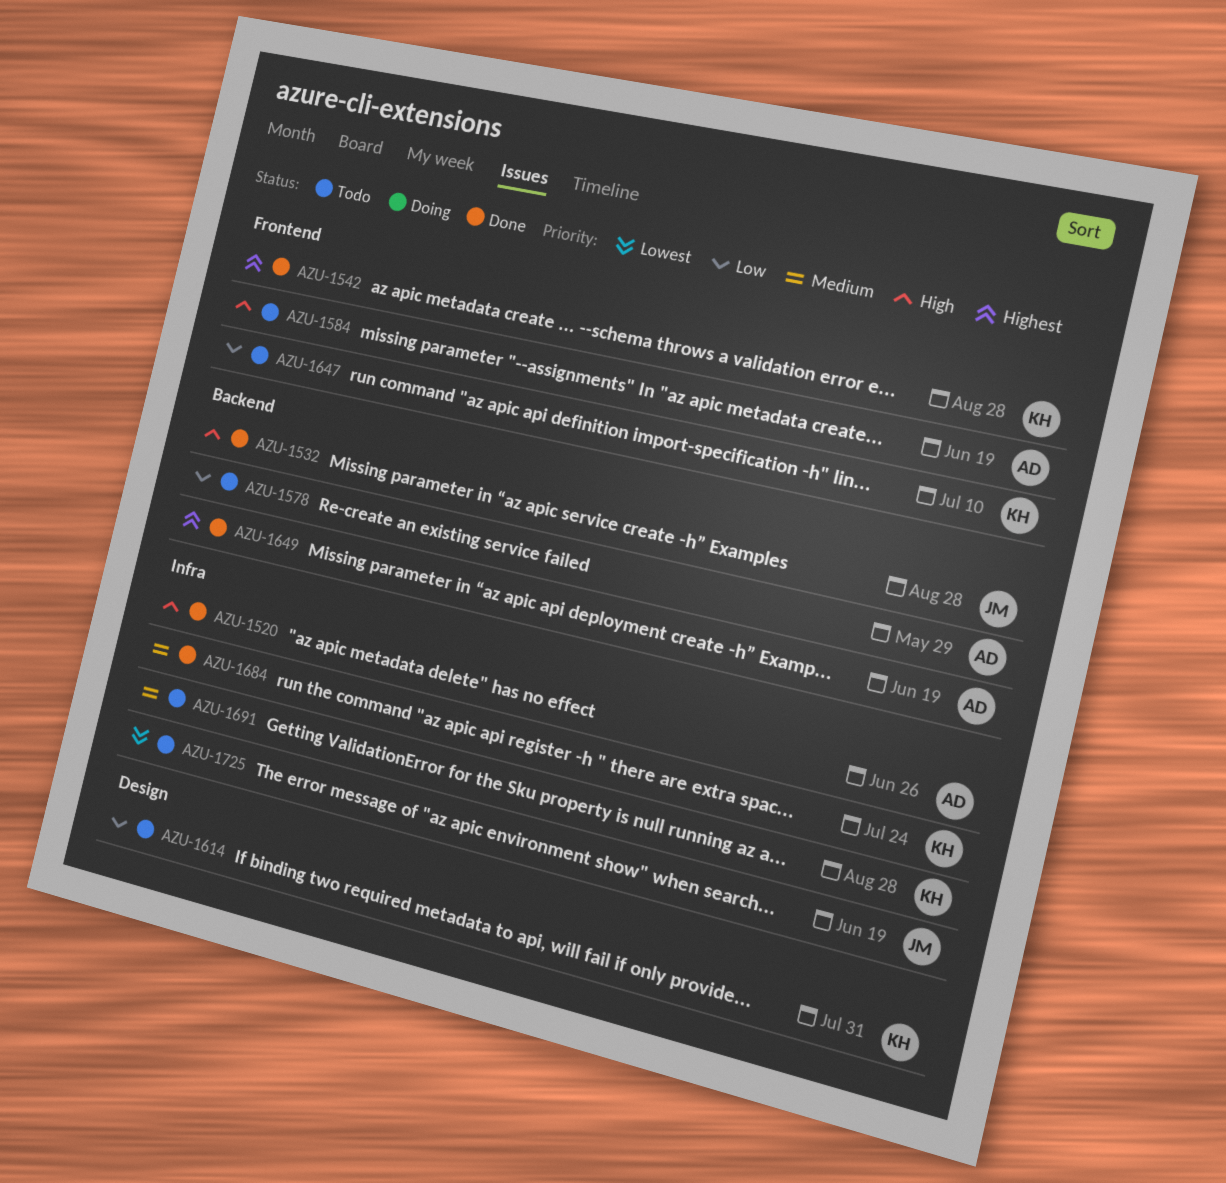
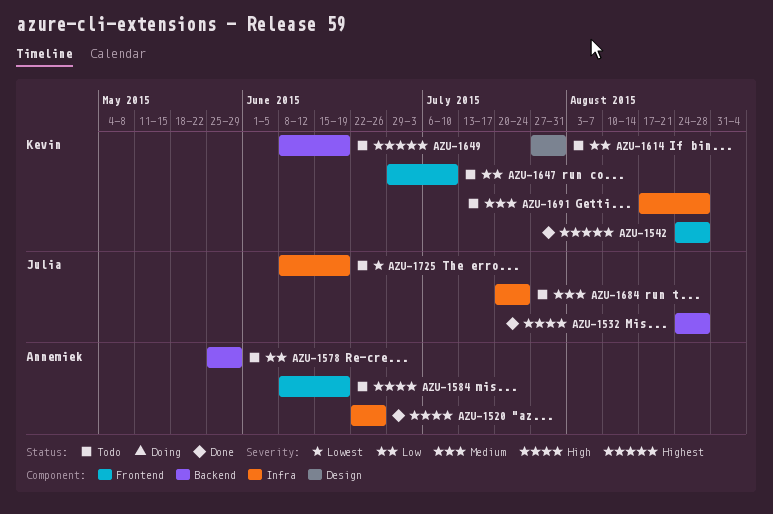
AZU-1649, status: Done -> Todo
AZU-1649, owner: Annemiek -> Kevin
AZU-1684, status: Done -> Todo
AZU-1684, owner: Kevin -> Julia

